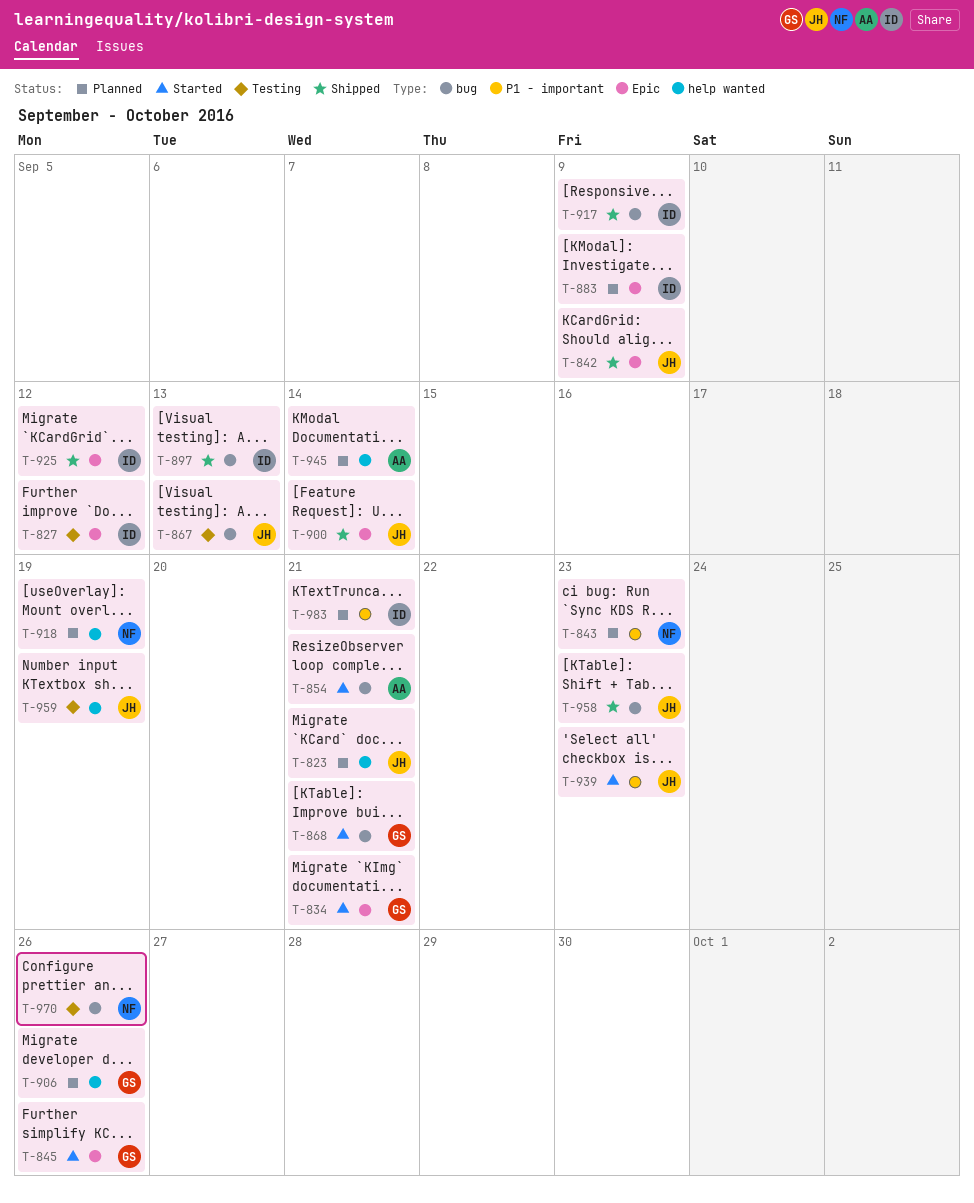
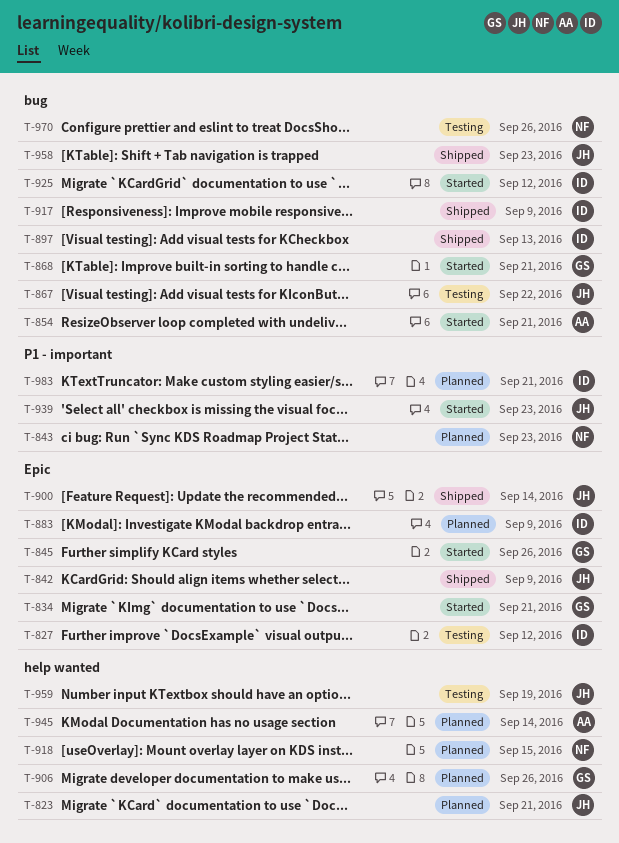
T-867, due: Sep 13 -> Sep 22
T-918, due: Sep 19 -> Sep 15
T-925, status: Shipped -> Started
T-925, label: Epic -> bug

